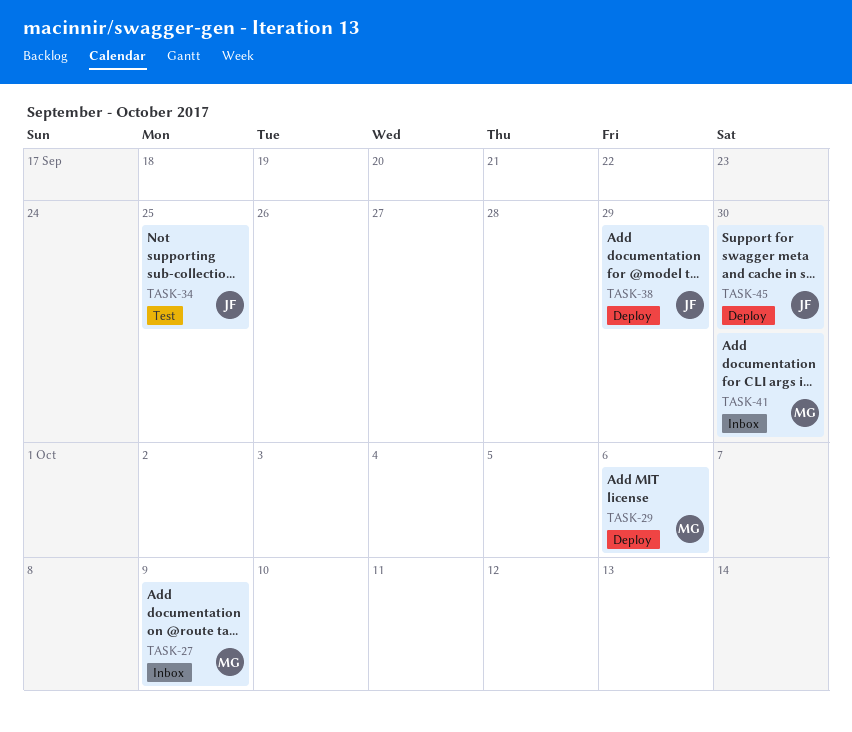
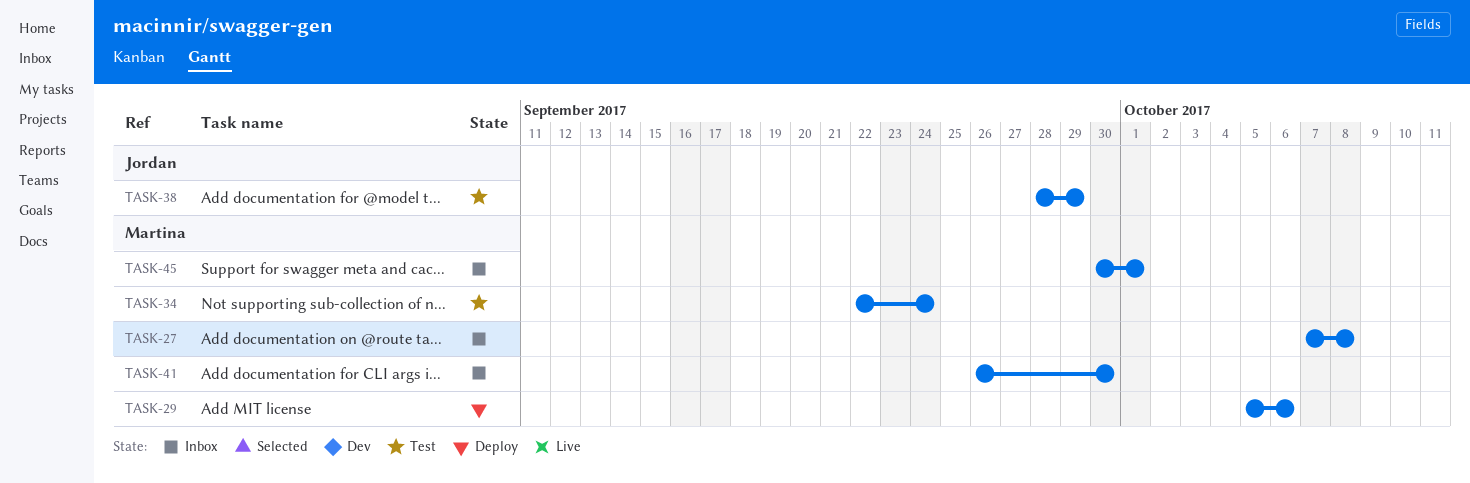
TASK-27, due: Oct 9 -> Oct 8
TASK-34, owner: Jordan -> Martina
TASK-34, due: Sep 25 -> Sep 24
TASK-38, status: Deploy -> Test
TASK-45, status: Deploy -> Inbox
TASK-45, owner: Jordan -> Martina
TASK-45, due: Sep 30 -> Oct 1

